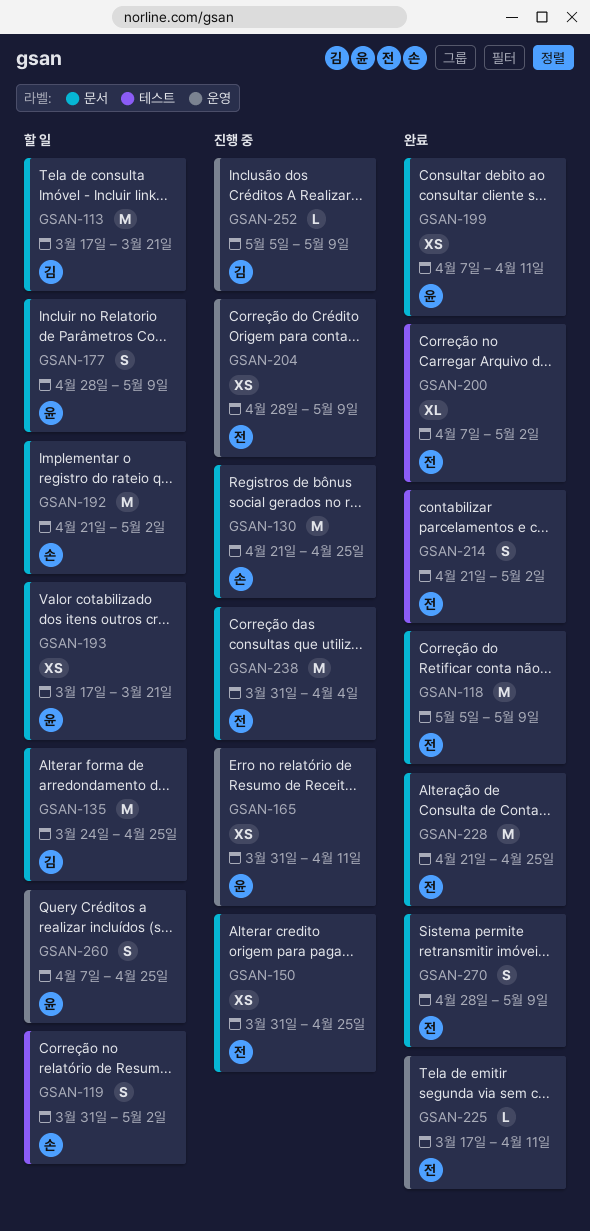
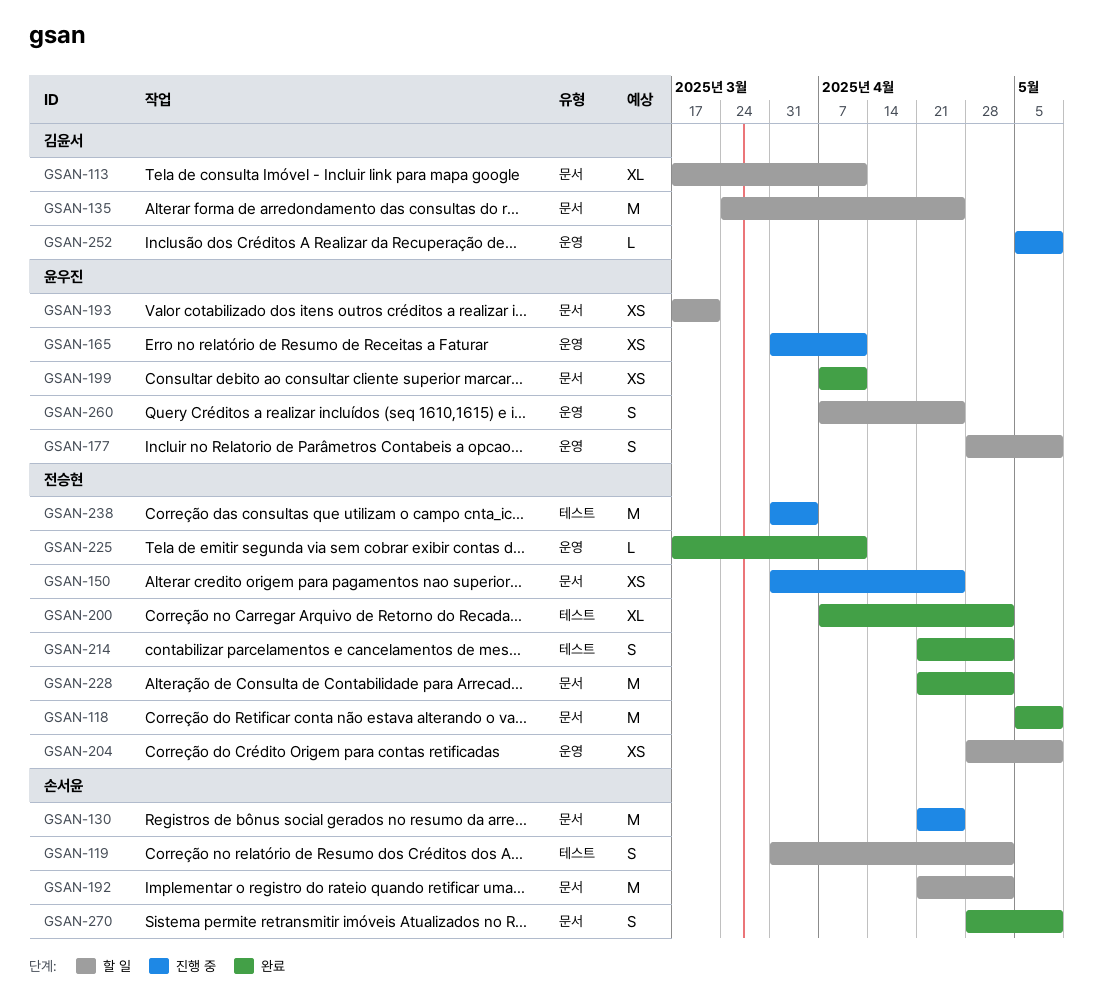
GSAN-113, estimate: M -> XL
GSAN-113, due: Mar 21 -> Apr 11
GSAN-177, label: 문서 -> 운영
GSAN-204, status: 진행 중 -> 할 일
GSAN-228, due: Apr 25 -> May 2
GSAN-238, label: 문서 -> 테스트
GSAN-270, owner: 전승현 -> 손서윤

